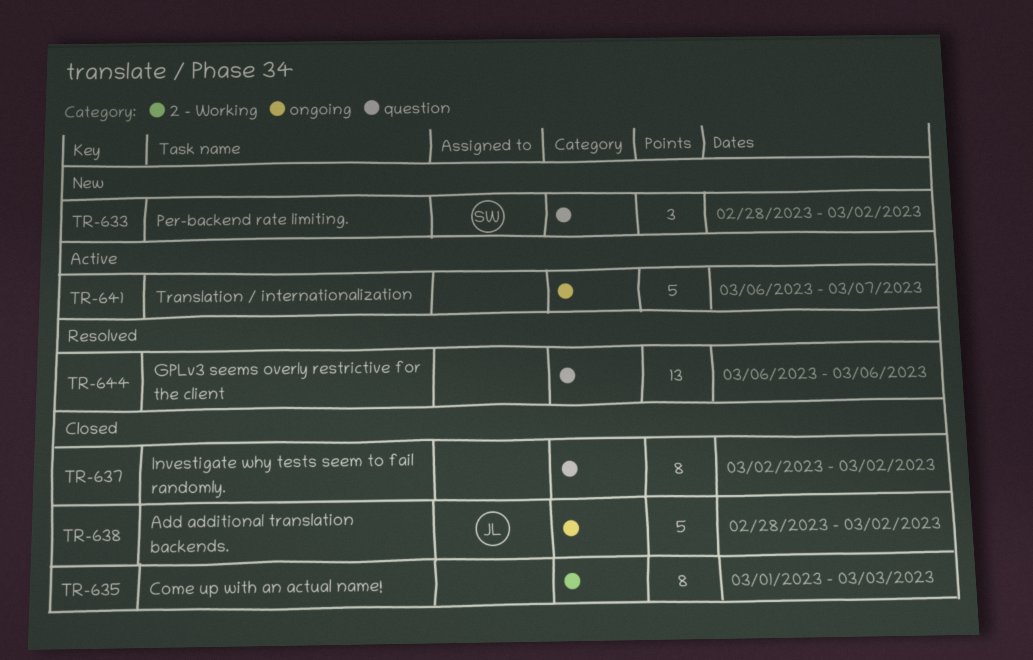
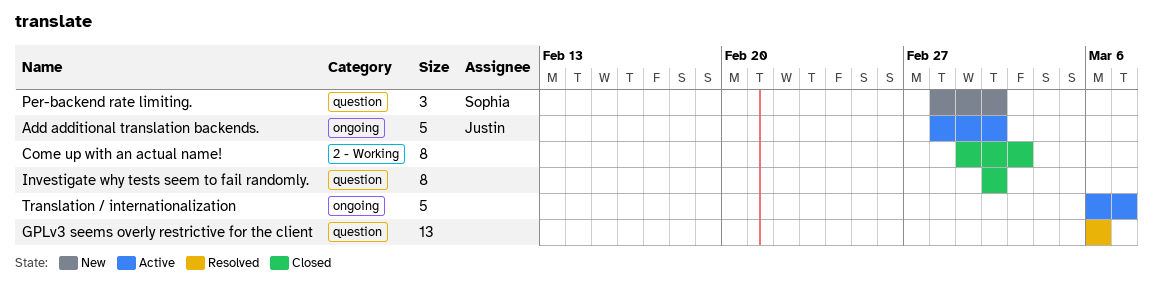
Add additional translation backends., status: Closed -> Active

